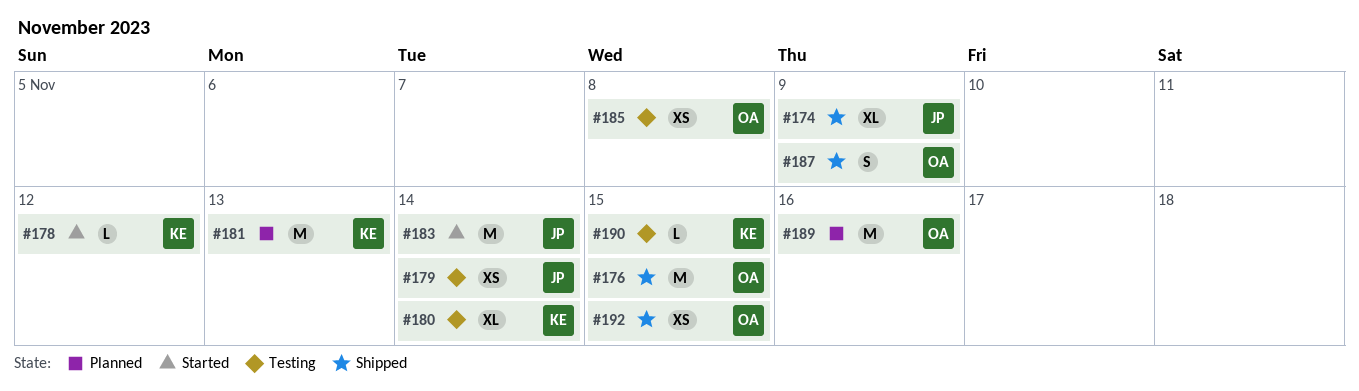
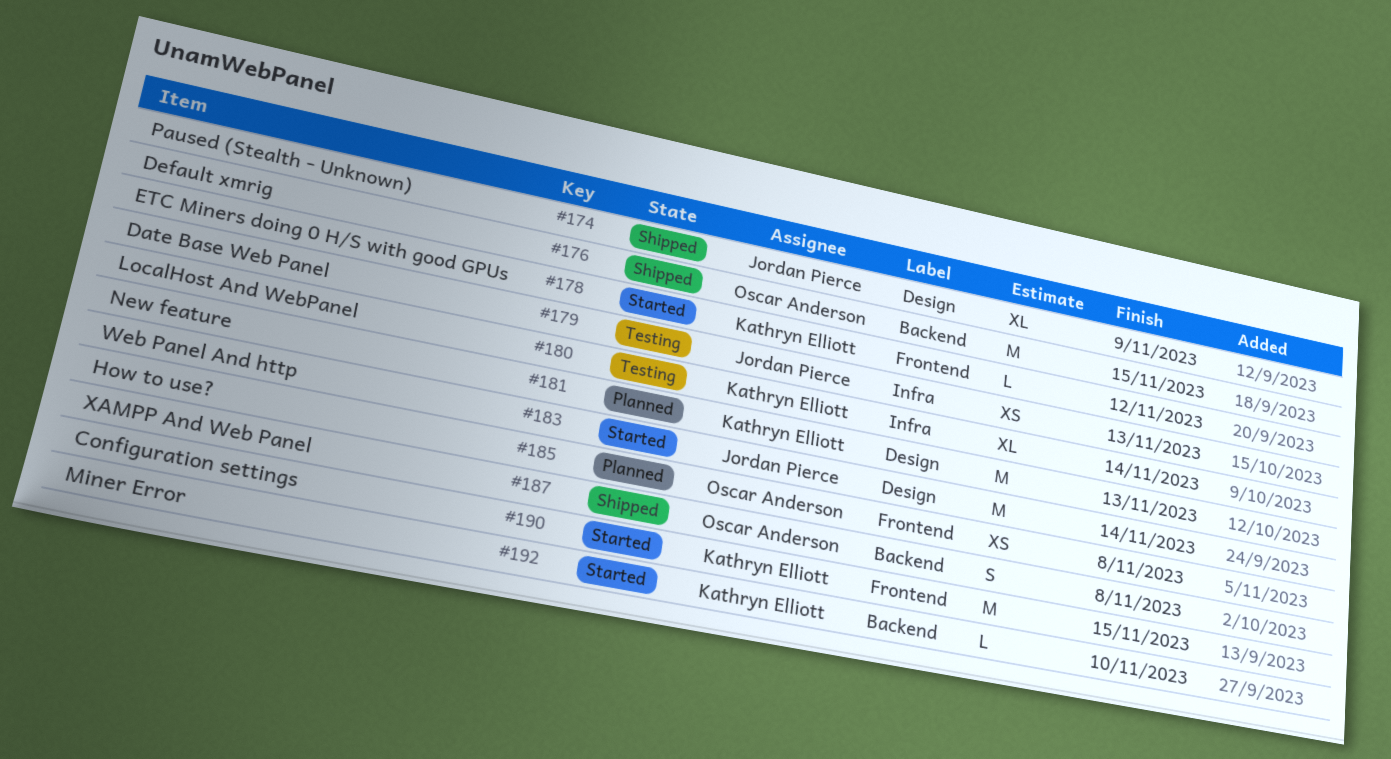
#179, due: Nov 14 -> Nov 13
#185, status: Testing -> Planned
#187, due: Nov 9 -> Nov 8
#189: present -> none
#190, status: Testing -> Started
#190, estimate: L -> M
#192, status: Shipped -> Started
#192, owner: Oscar Anderson -> Kathryn Elliott
#192, estimate: XS -> L
#192, due: Nov 15 -> Nov 10

